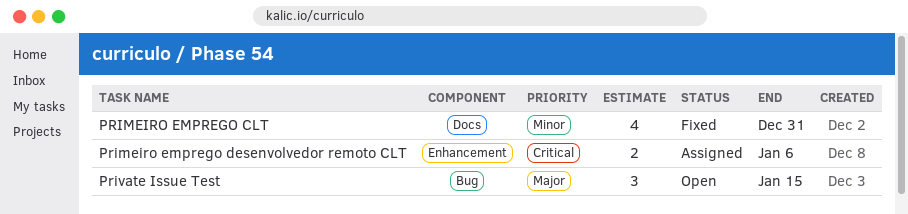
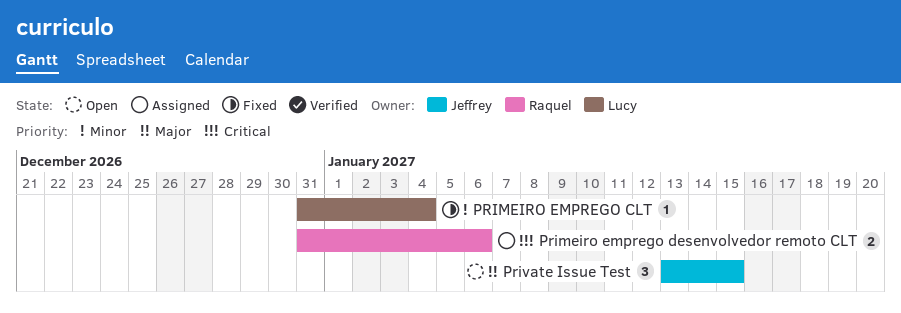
PRIMEIRO EMPREGO CLT, estimate: 4 -> 1
PRIMEIRO EMPREGO CLT, due: Dec 31 -> Jan 4

